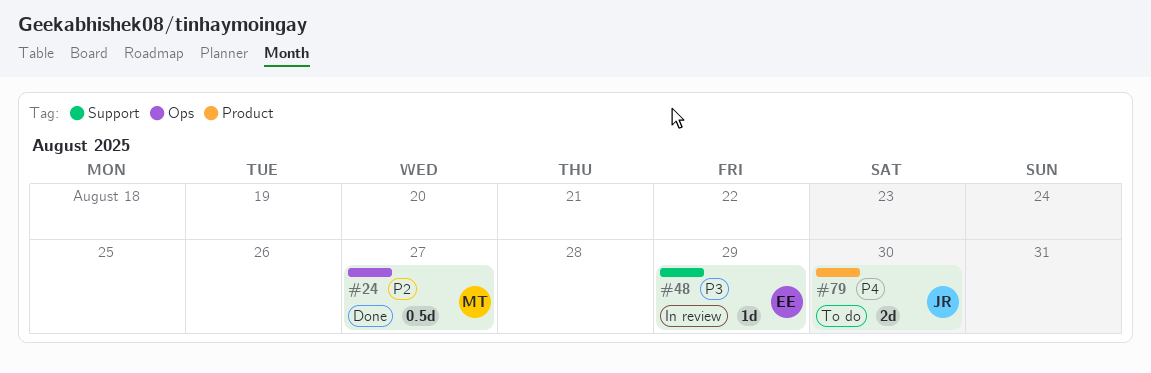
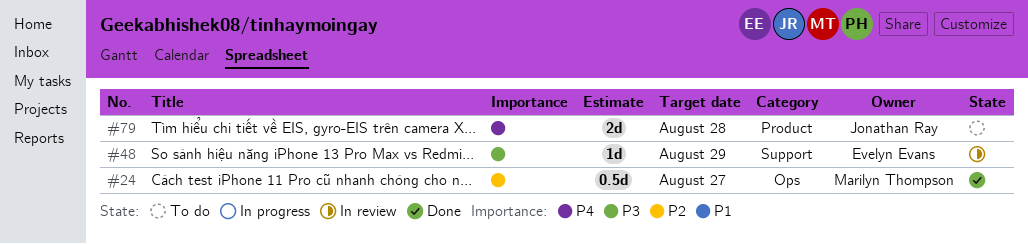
#79, due: Aug 30 -> Aug 28

